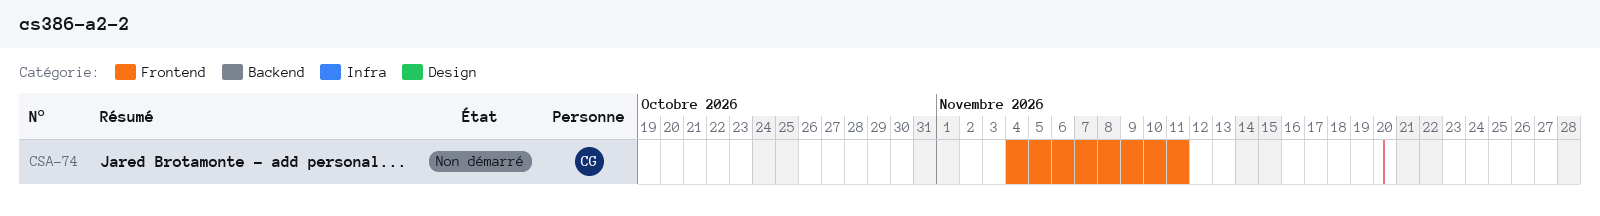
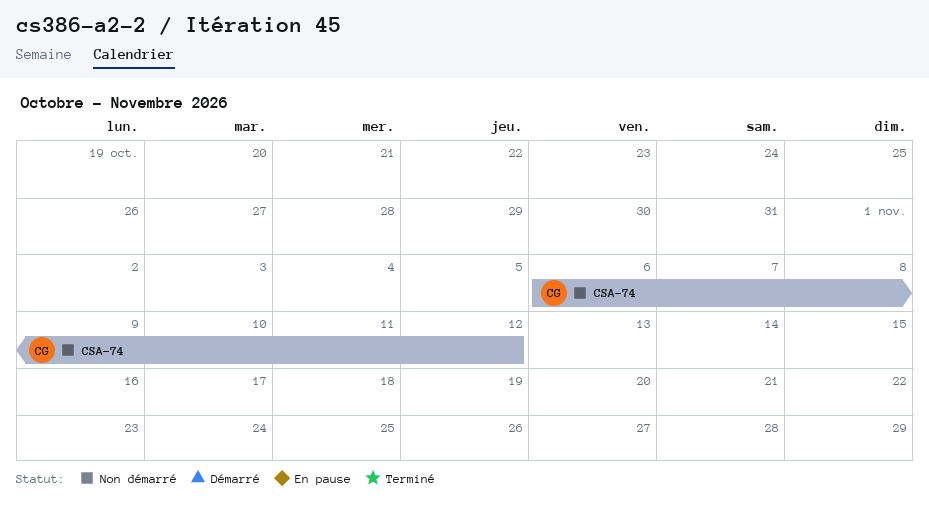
CSA-74, start: Nov 4 -> Nov 6
CSA-74, due: Nov 11 -> Nov 12

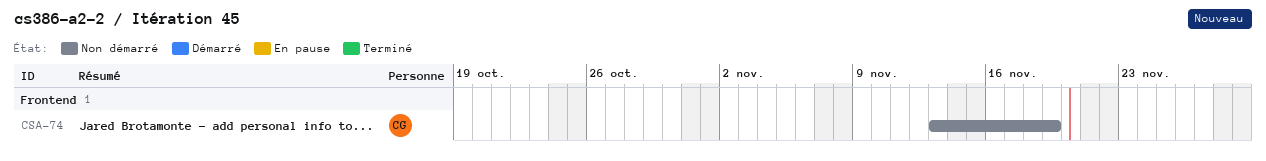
CSA-74, start: Nov 6 -> Nov 13
CSA-74, due: Nov 12 -> Nov 19

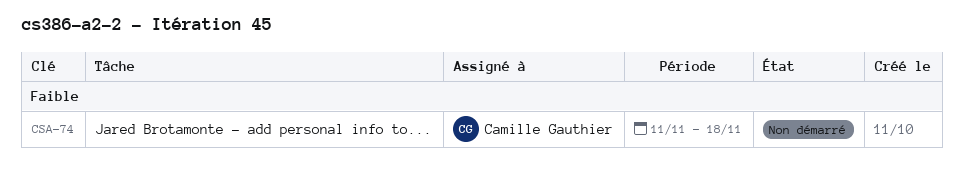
CSA-74, start: Nov 13 -> Nov 11
CSA-74, due: Nov 19 -> Nov 18

